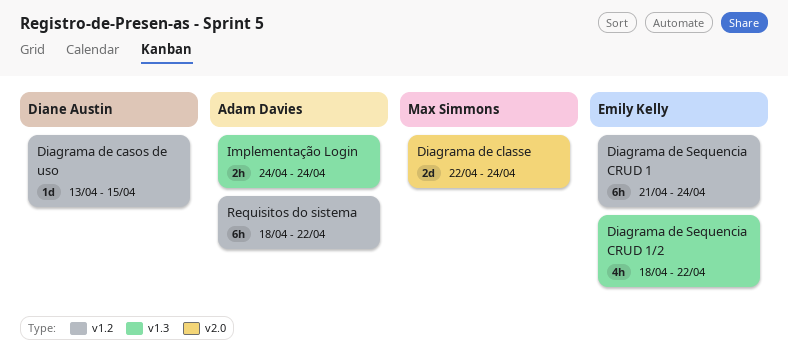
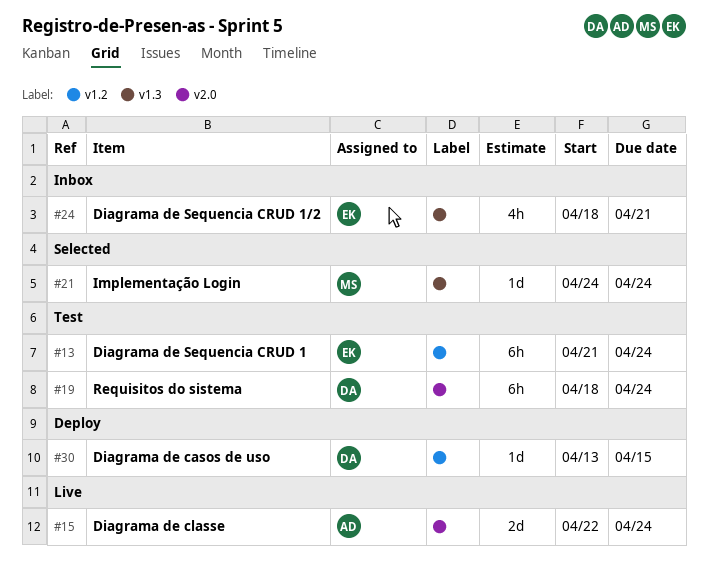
Diagrama de classe, owner: Max Simmons -> Adam Davies
Diagrama de Sequencia CRUD 1/2, due: Apr 22 -> Apr 21
Implementação Login, owner: Adam Davies -> Max Simmons
Implementação Login, estimate: 2h -> 1d
Requisitos do sistema, owner: Adam Davies -> Diane Austin
Requisitos do sistema, label: v1.2 -> v2.0
Requisitos do sistema, due: Apr 22 -> Apr 24

